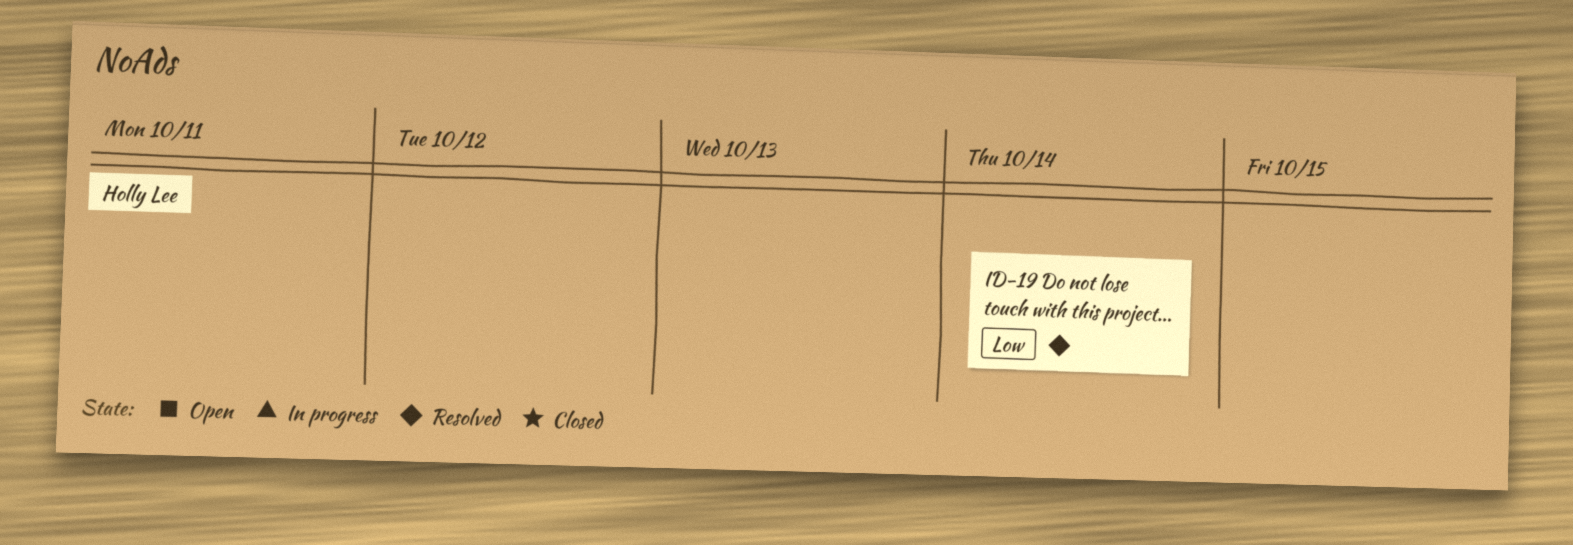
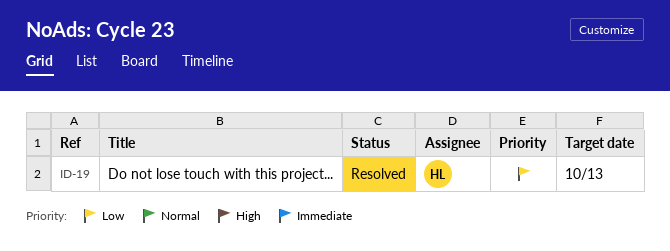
ID-19, due: Oct 14 -> Oct 13

